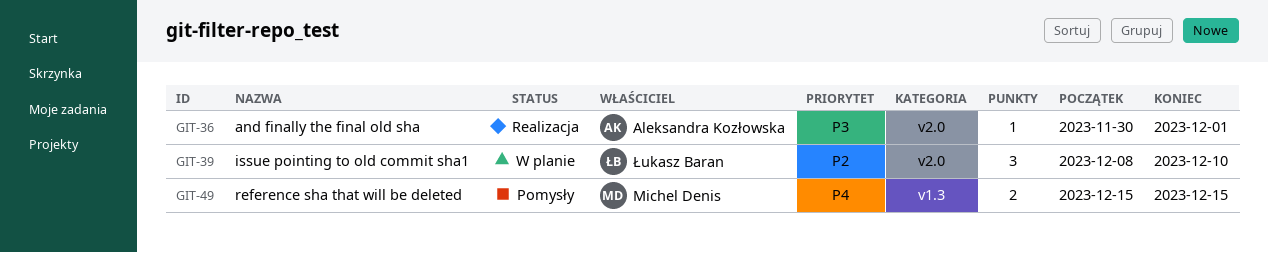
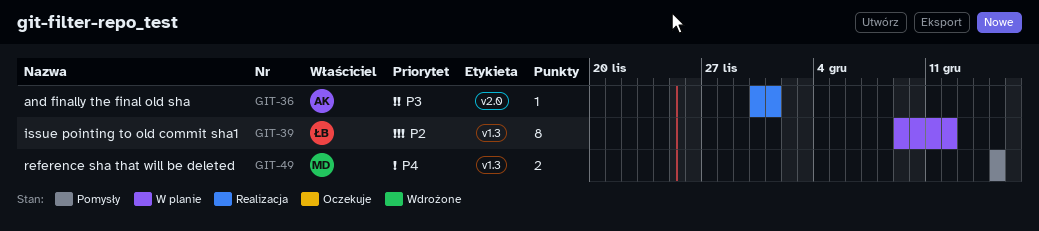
GIT-39, label: v2.0 -> v1.3
GIT-39, estimate: 3 -> 8
GIT-39, start: Dec 8 -> Dec 9
GIT-39, due: Dec 10 -> Dec 12

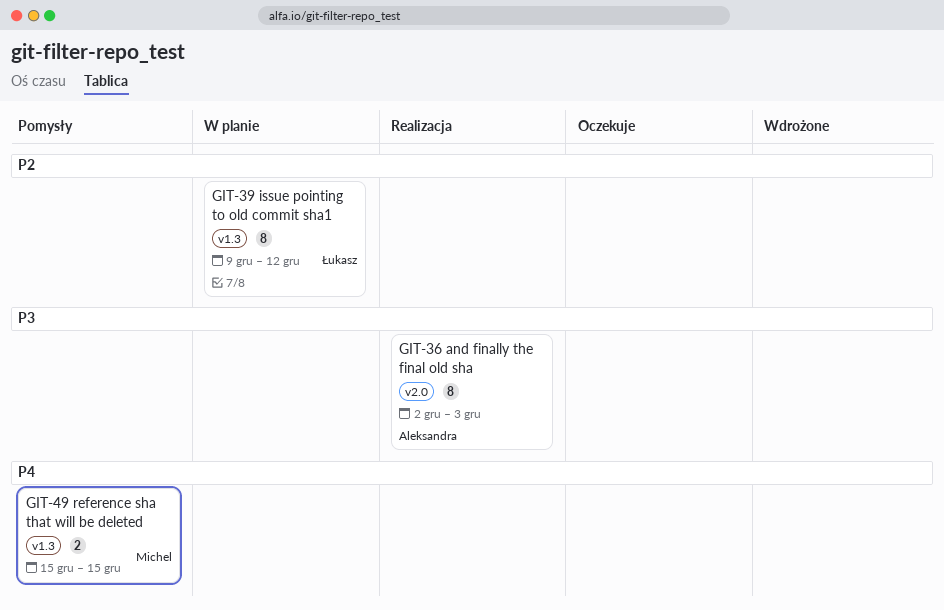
GIT-36, estimate: 1 -> 8
GIT-36, start: Nov 30 -> Dec 2
GIT-36, due: Dec 1 -> Dec 3

